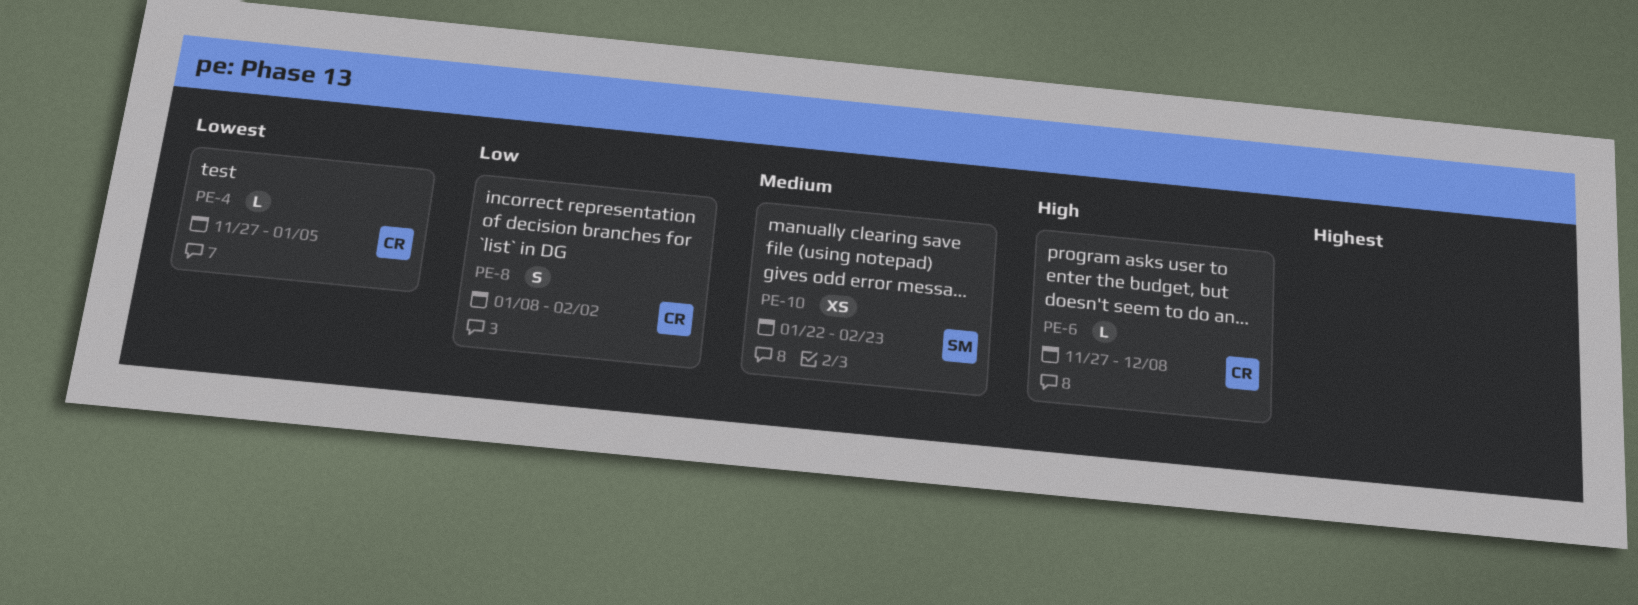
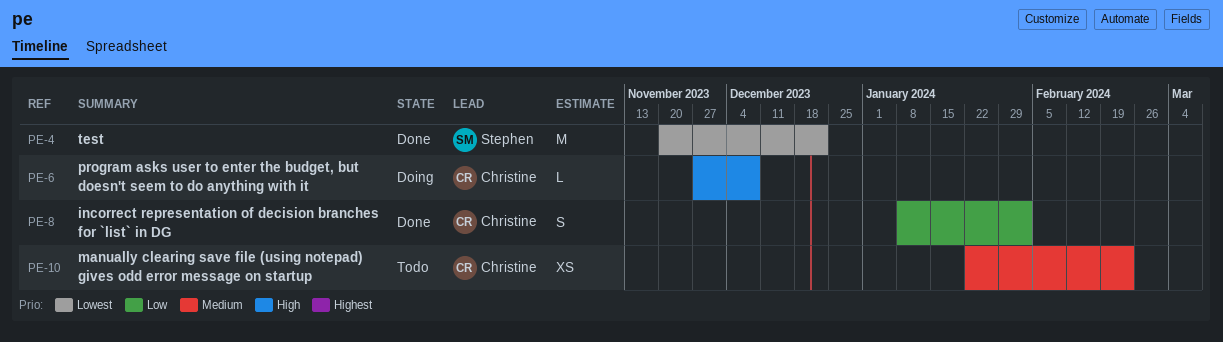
PE-4, owner: Christine -> Stephen
PE-4, estimate: L -> M
PE-4, start: Nov 27 -> Nov 20
PE-4, due: Jan 5 -> Dec 22
PE-10, owner: Stephen -> Christine

